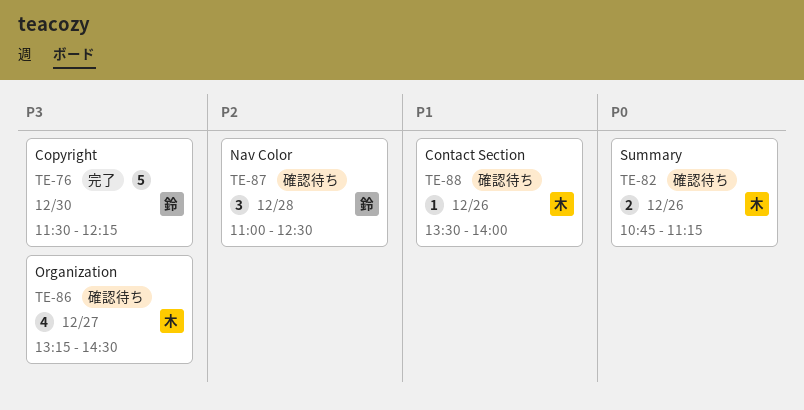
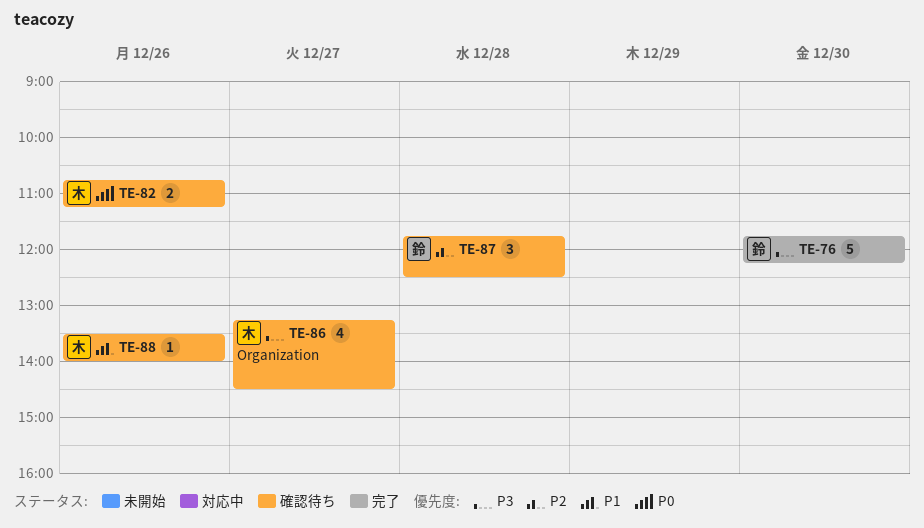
TE-76, begins: 11:30 -> 11:45
TE-87, begins: 11:00 -> 11:45

